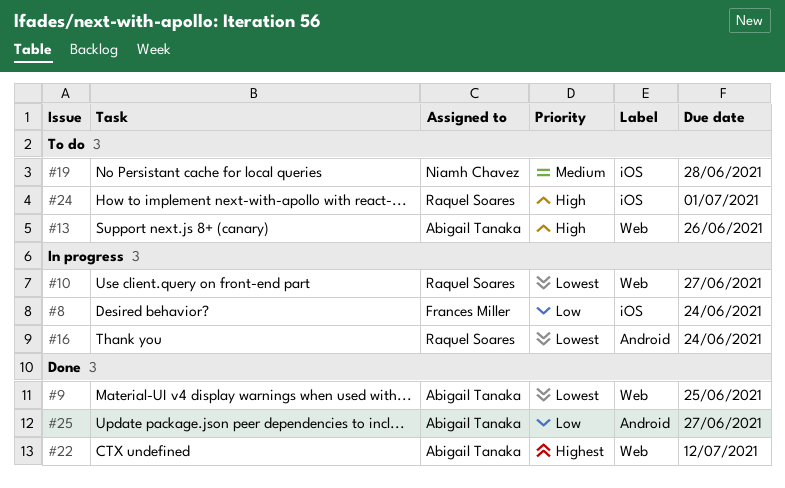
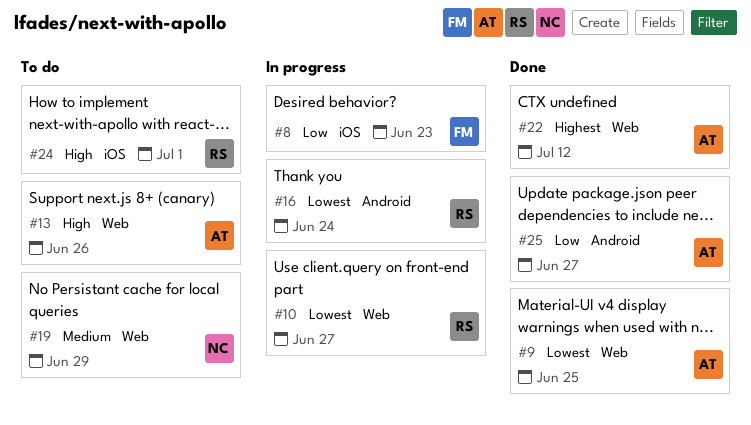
#8, due: Jun 24 -> Jun 23
#19, label: iOS -> Web
#19, due: Jun 28 -> Jun 29

